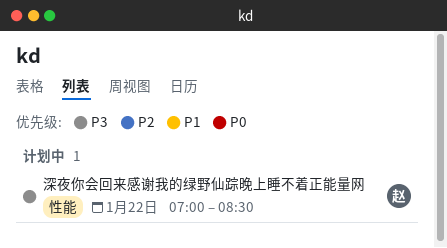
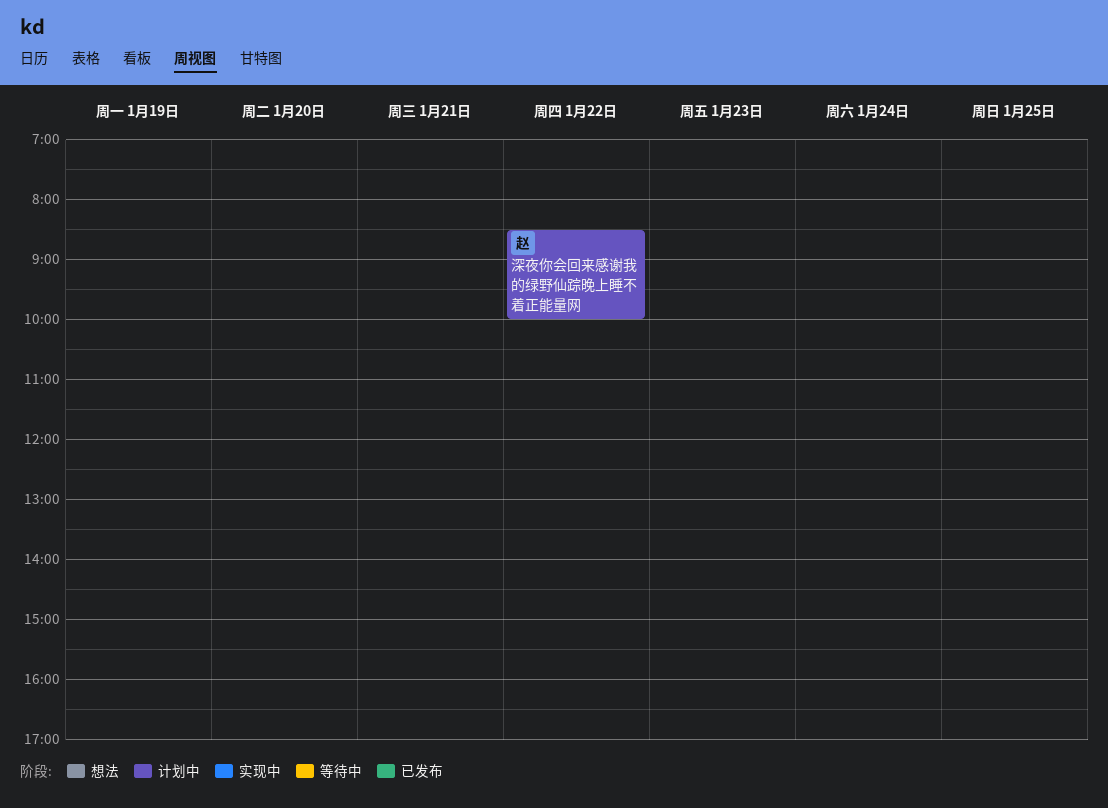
深夜你会回来感谢我的绿野仙踪晚上睡不着正能量网, begins: 07:00 -> 08:30
深夜你会回来感谢我的绿野仙踪晚上睡不着正能量网, ends: 08:30 -> 10:00

